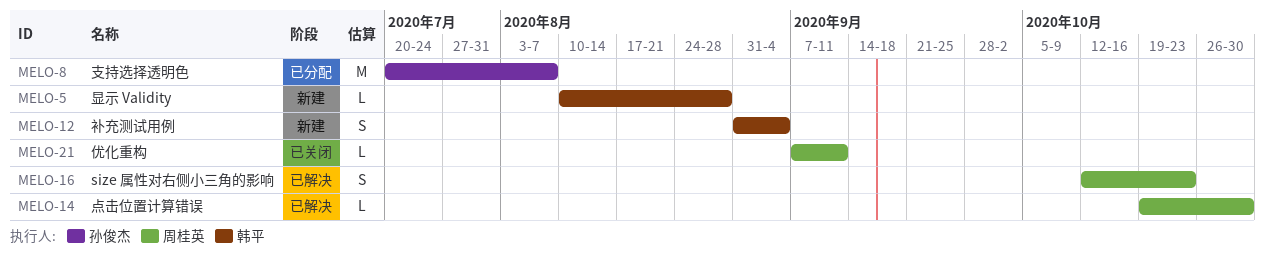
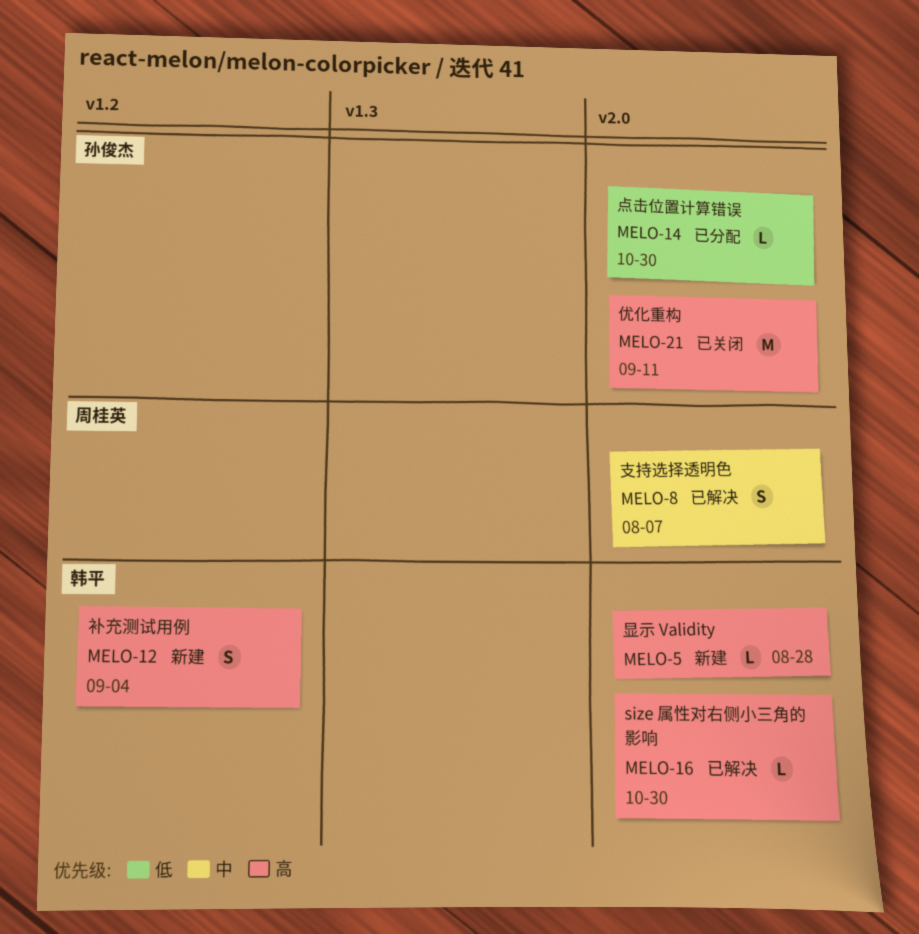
MELO-8, status: 已分配 -> 已解决
MELO-8, owner: 孙俊杰 -> 周桂英
MELO-8, estimate: M -> S
MELO-14, status: 已解决 -> 已分配
MELO-14, owner: 周桂英 -> 孙俊杰
MELO-16, owner: 周桂英 -> 韩平
MELO-16, estimate: S -> L
MELO-16, due: Oct 23 -> Oct 30
MELO-21, owner: 周桂英 -> 孙俊杰
MELO-21, estimate: L -> M

